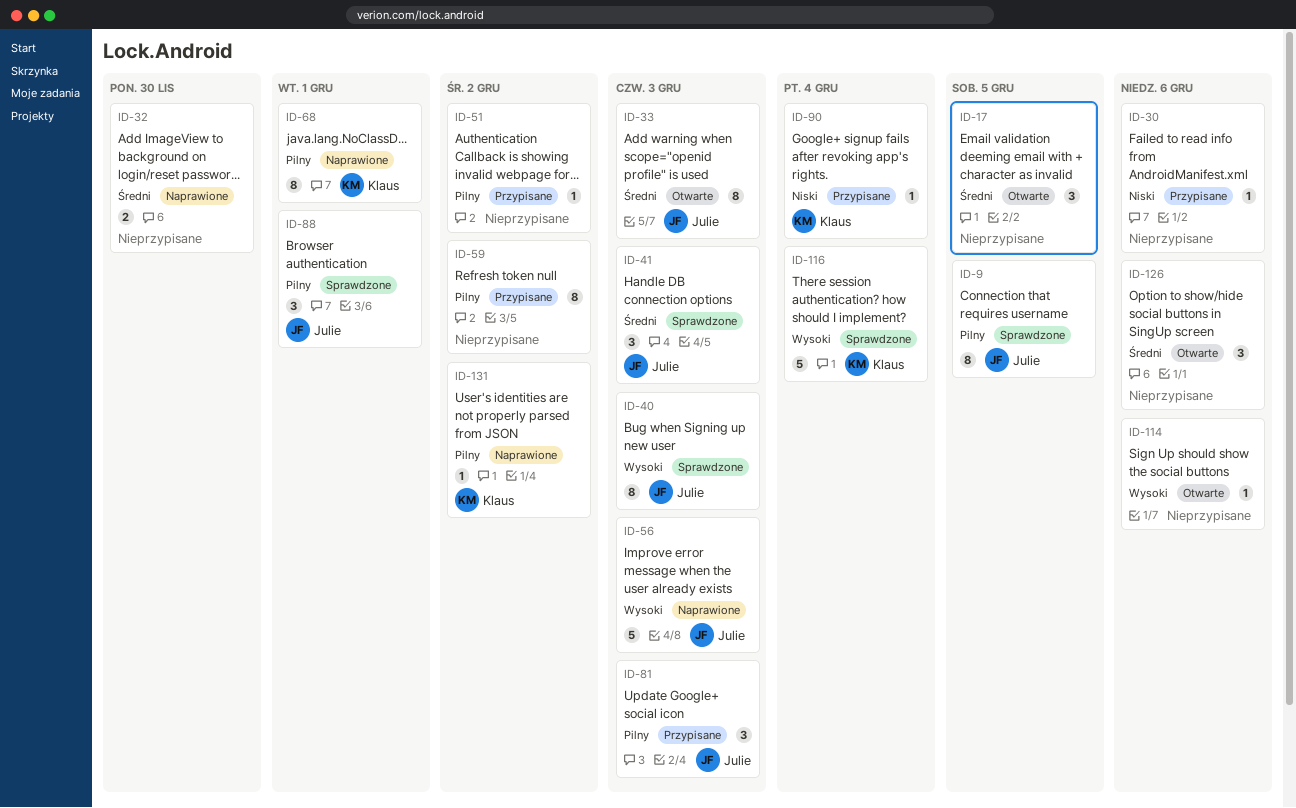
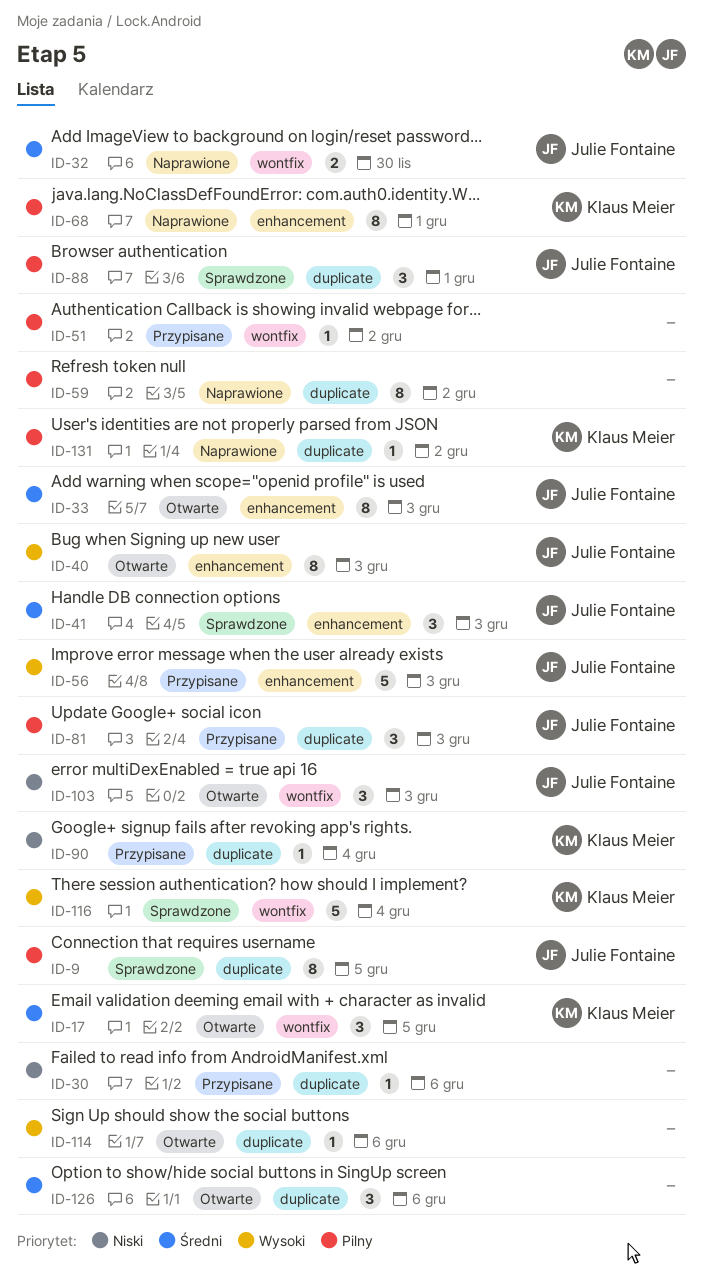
ID-17, owner: none -> Klaus Meier
ID-32, owner: none -> Julie Fontaine
ID-40, status: Sprawdzone -> Otwarte
ID-56, status: Naprawione -> Przypisane
ID-59, status: Przypisane -> Naprawione
ID-103: none -> present

